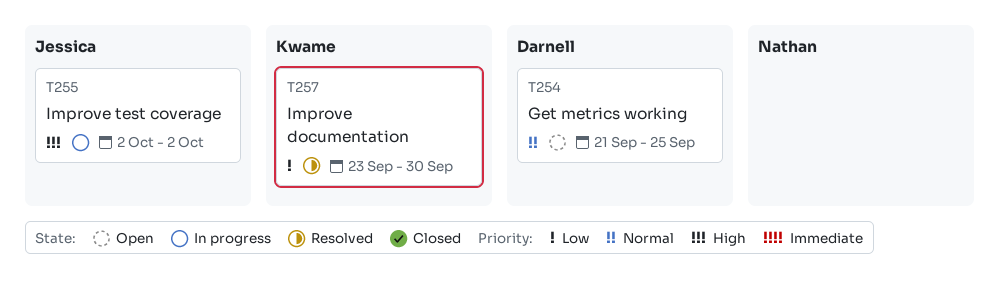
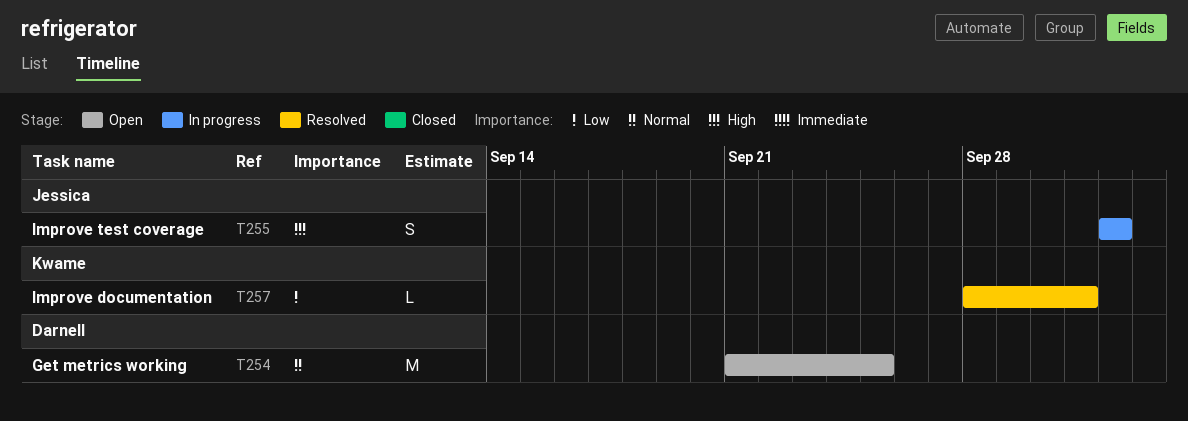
T257, start: Sep 23 -> Sep 28
T257, due: Sep 30 -> Oct 1

